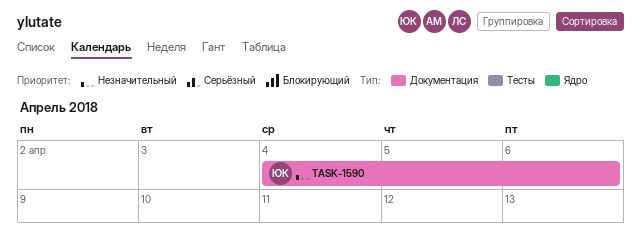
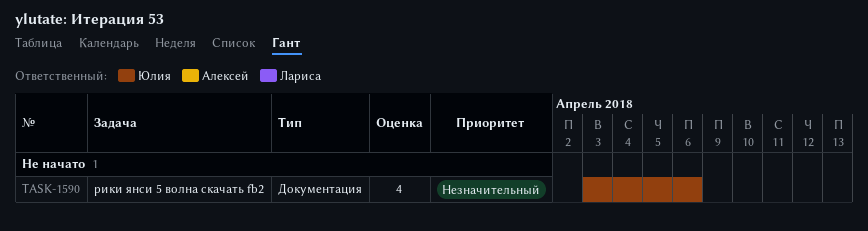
TASK-1590, start: Apr 4 -> Apr 3

